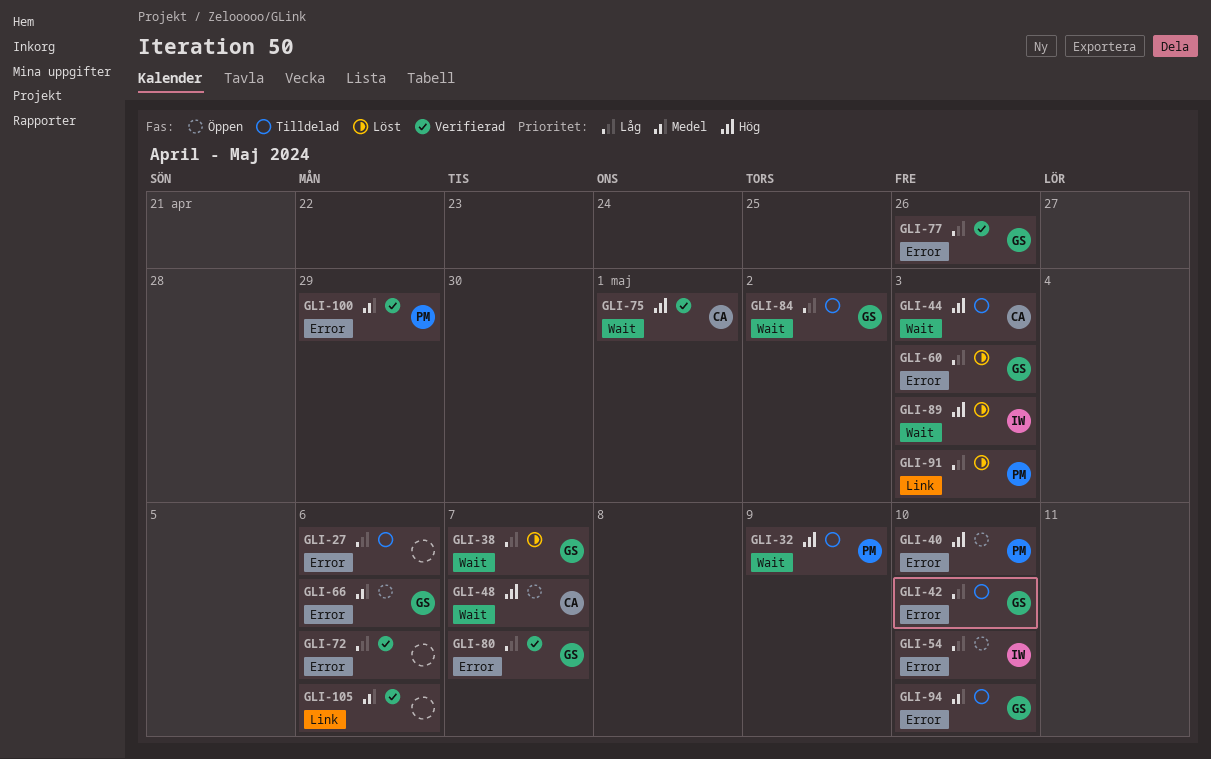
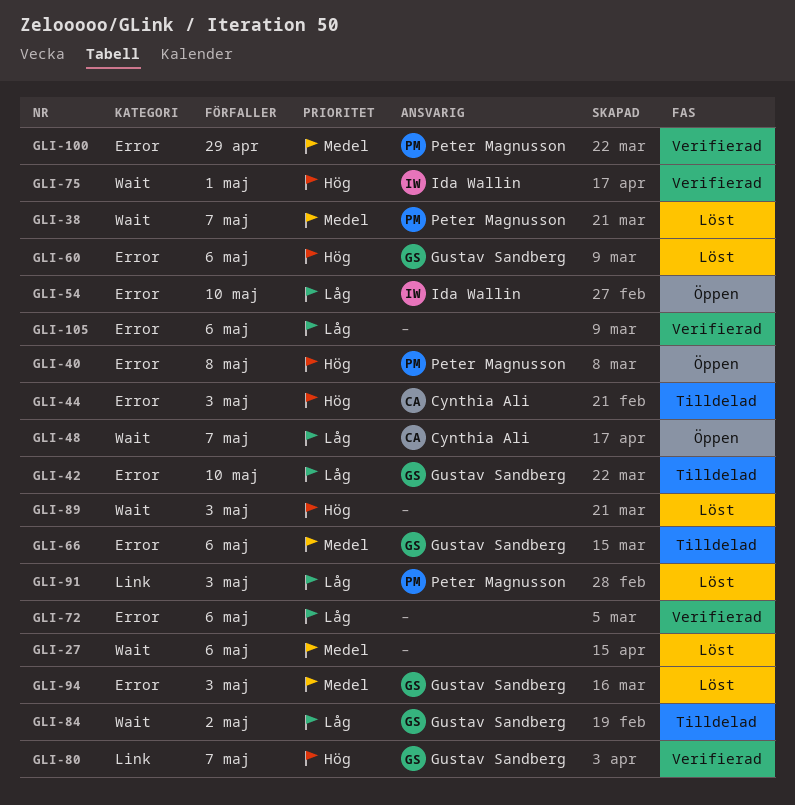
GLI-27, status: Tilldelad -> Löst
GLI-27, priority: Låg -> Medel
GLI-27, label: Error -> Wait
GLI-32: present -> none
GLI-38, owner: Gustav Sandberg -> Peter Magnusson
GLI-38, priority: Låg -> Medel
GLI-40, due: May 10 -> May 8
GLI-44, label: Wait -> Error
GLI-48, priority: Hög -> Låg
GLI-60, priority: Låg -> Hög
GLI-60, due: May 3 -> May 6
GLI-66, status: Öppen -> Tilldelad
GLI-75, owner: Cynthia Ali -> Ida Wallin
GLI-77: present -> none
GLI-80, priority: Låg -> Hög
GLI-80, label: Error -> Link
GLI-89, owner: Ida Wallin -> none
GLI-94, status: Tilldelad -> Löst
GLI-94, due: May 10 -> May 3
GLI-105, priority: Medel -> Låg
GLI-105, label: Link -> Error

